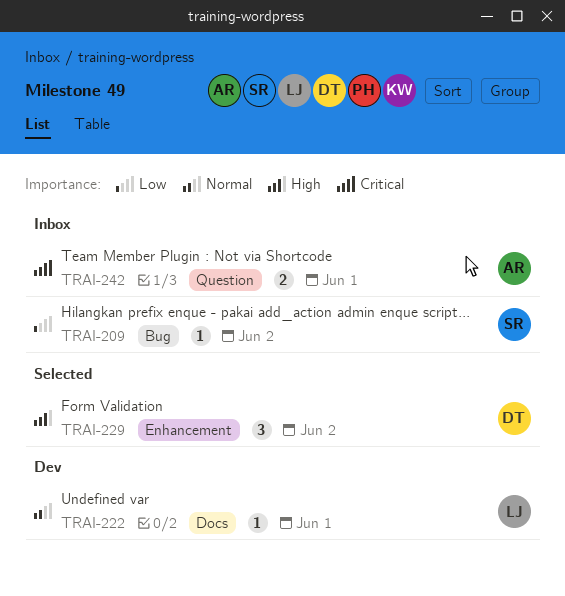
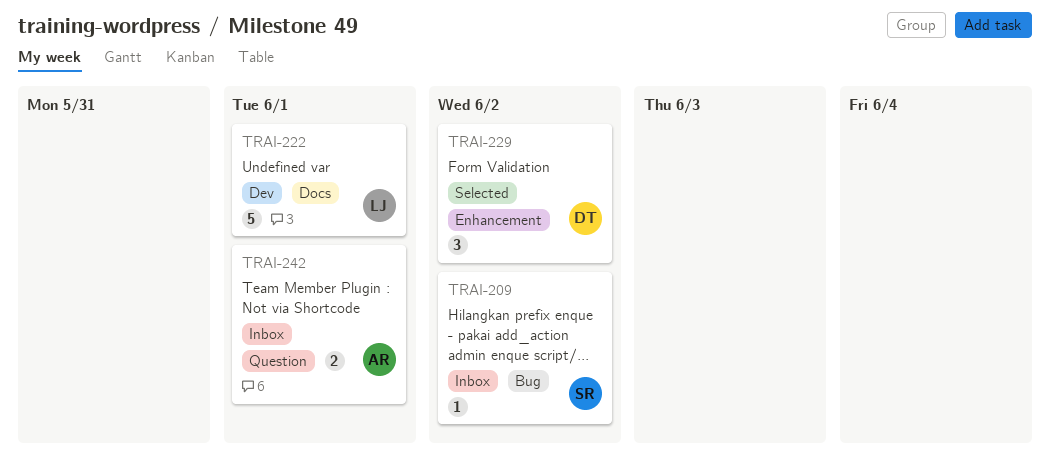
TRAI-222, estimate: 1 -> 5

